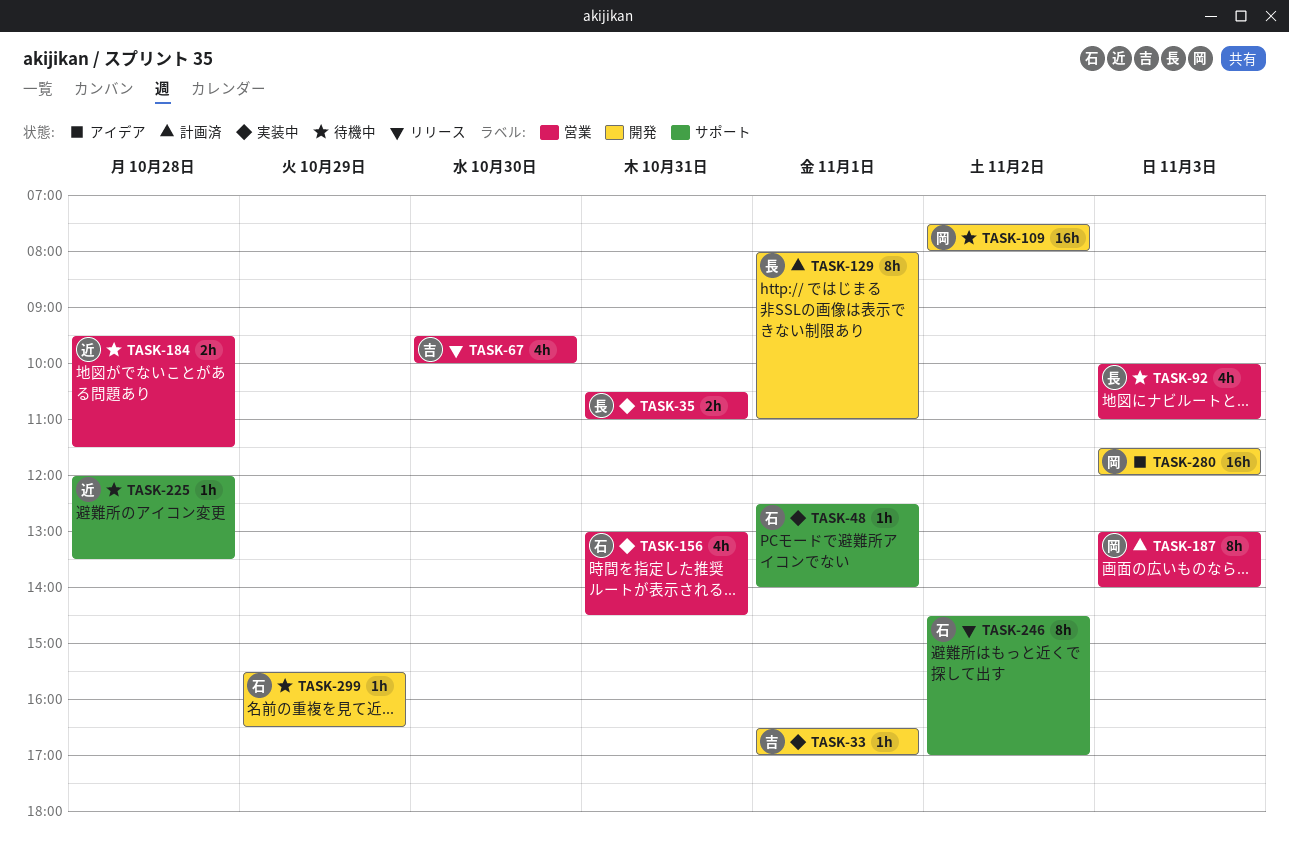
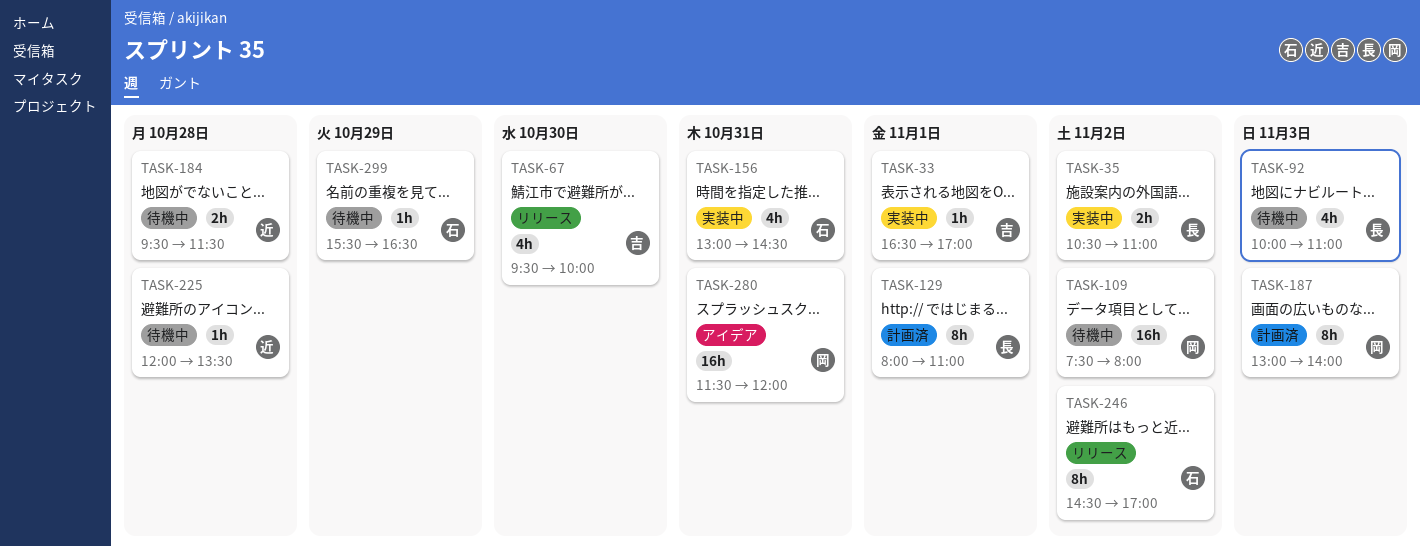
TASK-35, day: Oct 31 -> Nov 2
TASK-48: present -> none
TASK-280, day: Nov 3 -> Oct 31

